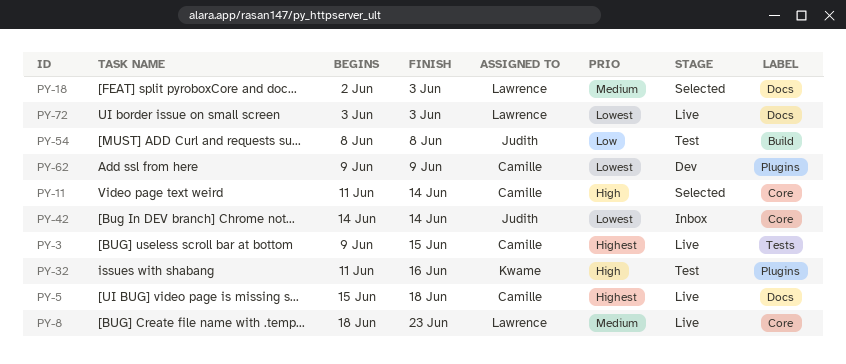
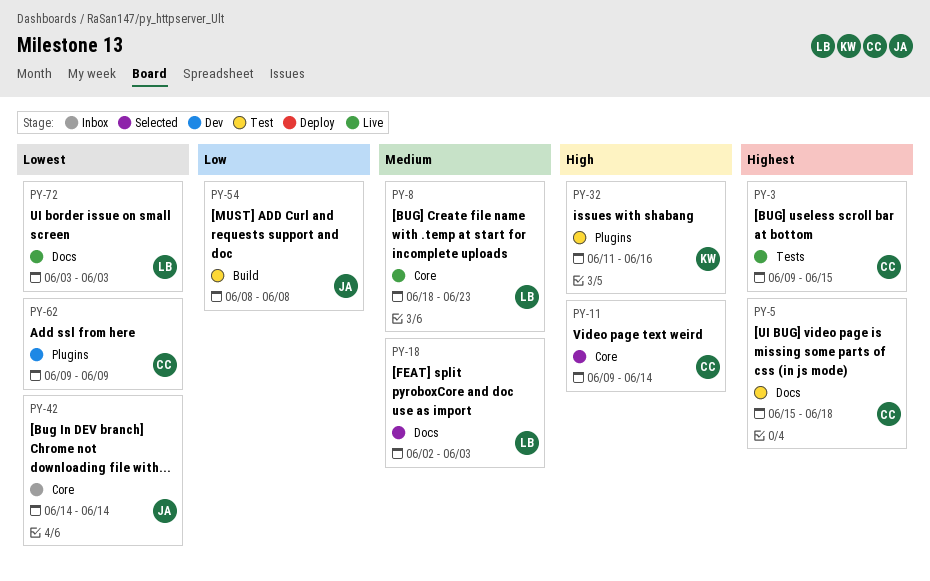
PY-5, status: Live -> Test
PY-11, start: Jun 11 -> Jun 9

